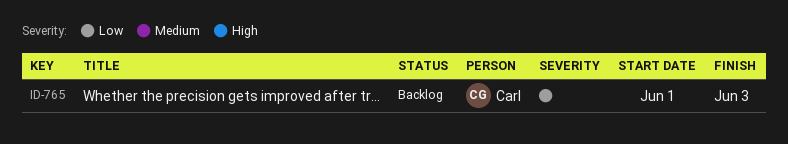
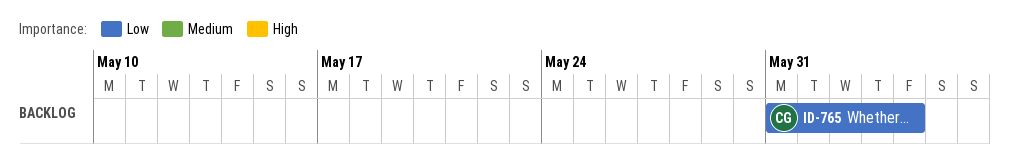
ID-765, start: Jun 1 -> May 31
ID-765, due: Jun 3 -> Jun 4

